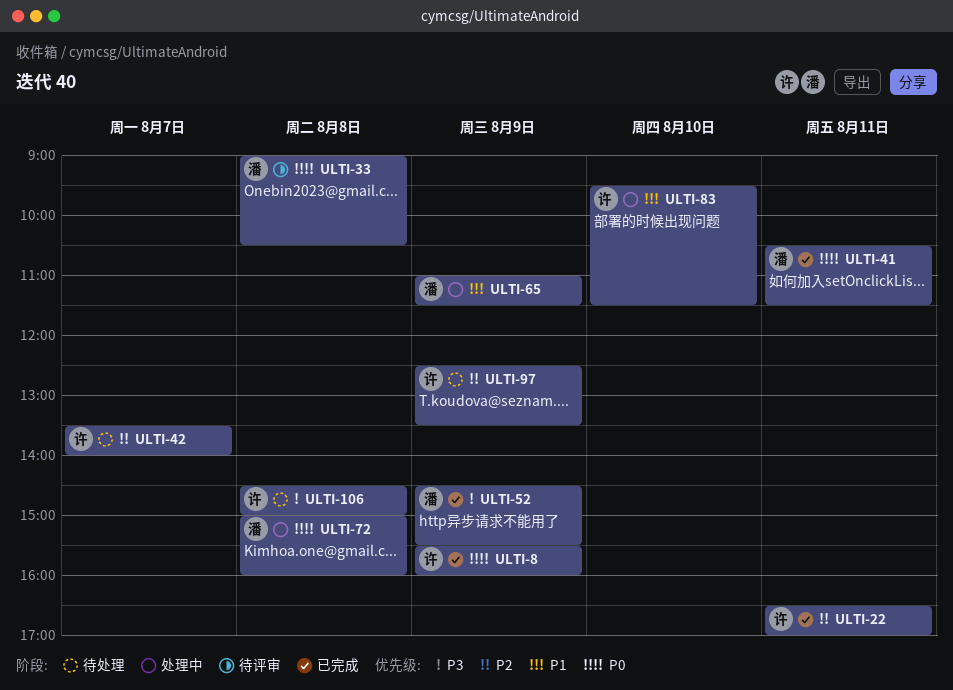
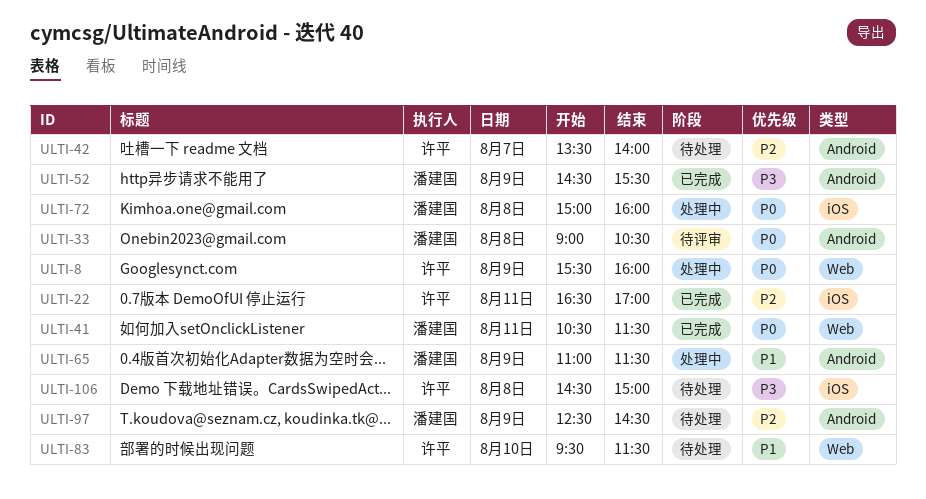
ULTI-8, status: 已完成 -> 处理中
ULTI-83, status: 处理中 -> 待处理
ULTI-97, owner: 许平 -> 潘建国
ULTI-97, ends: 13:30 -> 14:30

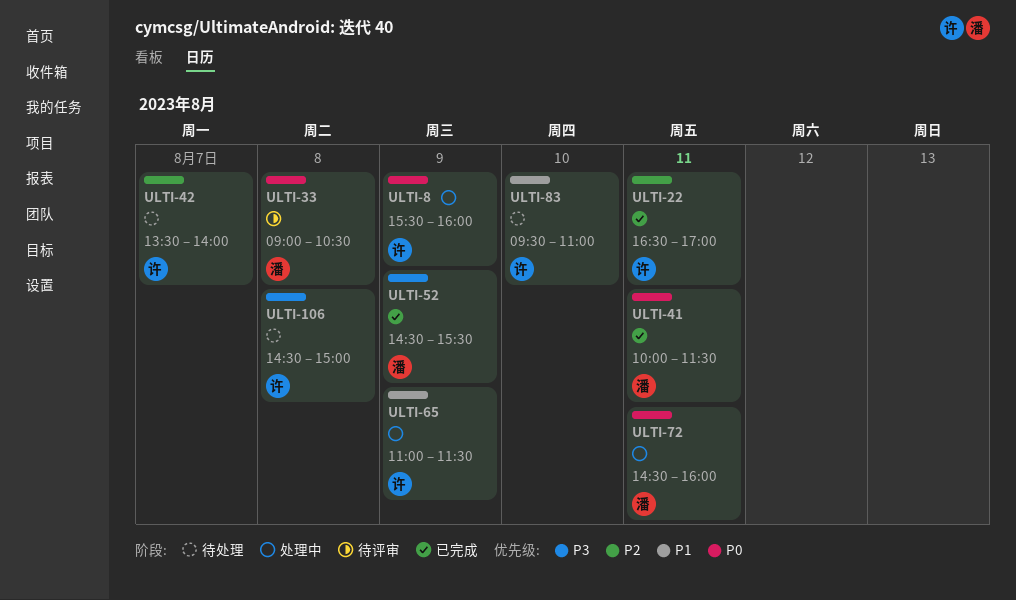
ULTI-41, begins: 10:30 -> 10:00
ULTI-65, owner: 潘建国 -> 许平
ULTI-72, day: Aug 8 -> Aug 11
ULTI-72, begins: 15:00 -> 14:30
ULTI-83, ends: 11:30 -> 11:00
ULTI-97: present -> none

